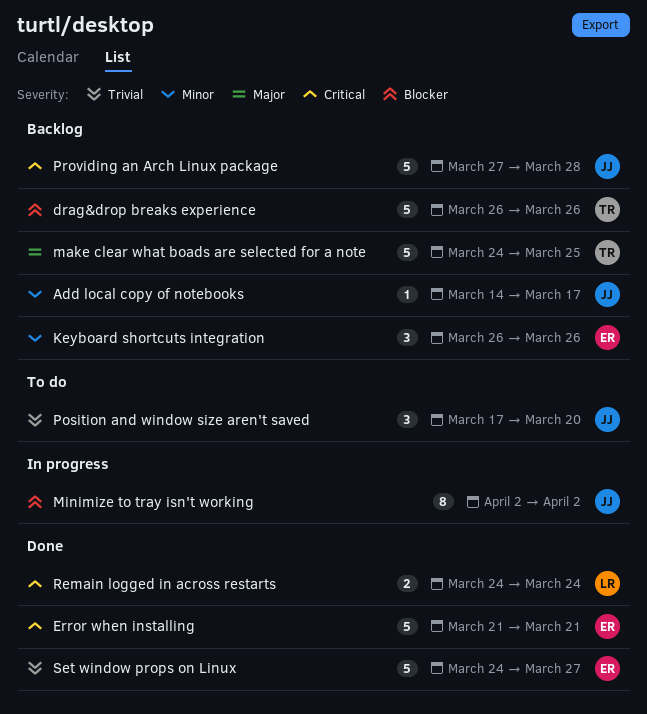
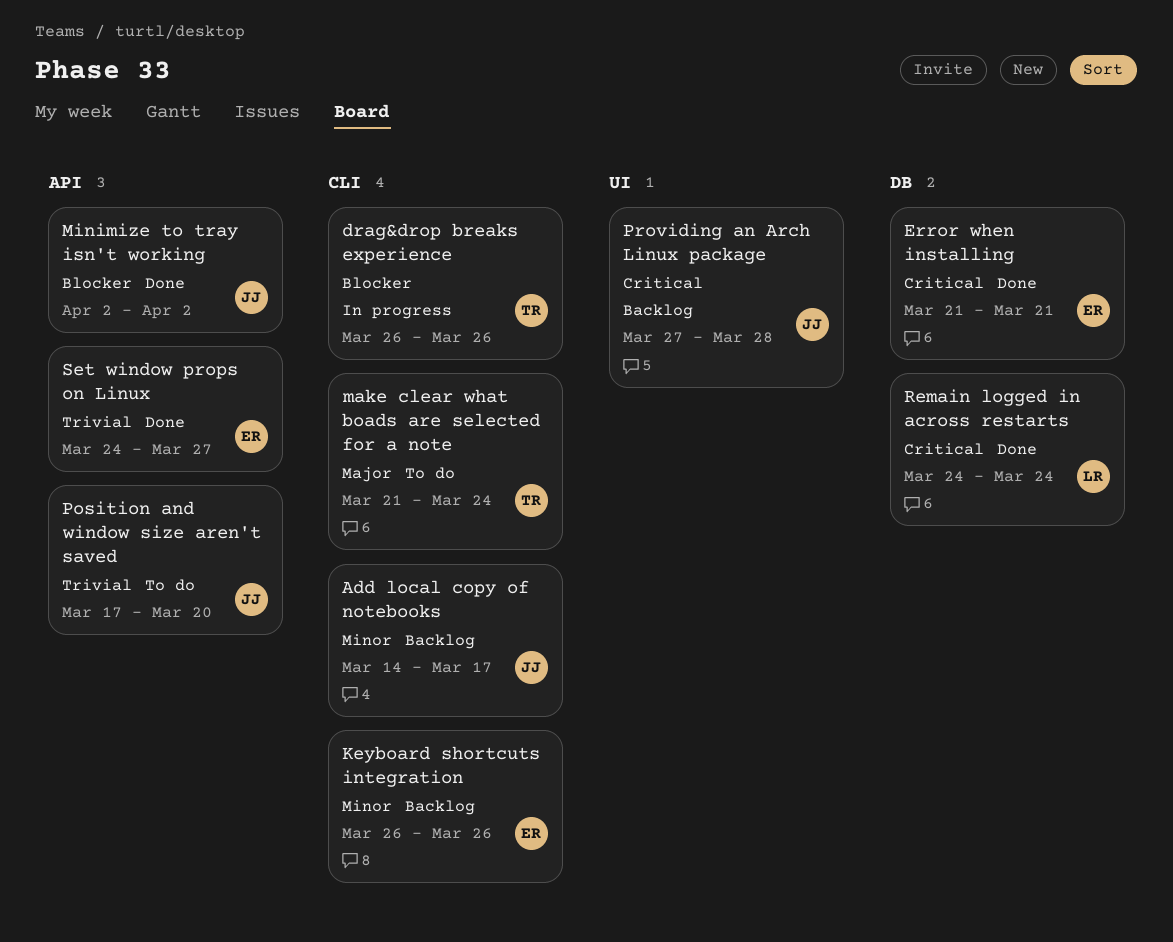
drag&drop breaks experience, status: Backlog -> In progress
make clear what boads are selected for a note, status: Backlog -> To do
make clear what boads are selected for a note, start: Mar 24 -> Mar 21
make clear what boads are selected for a note, due: Mar 25 -> Mar 24
Minimize to tray isn't working, status: In progress -> Done

